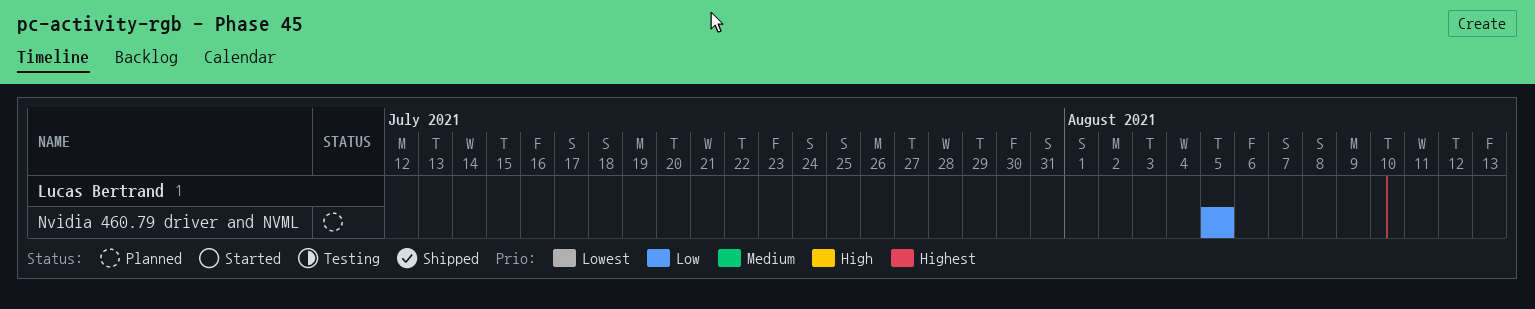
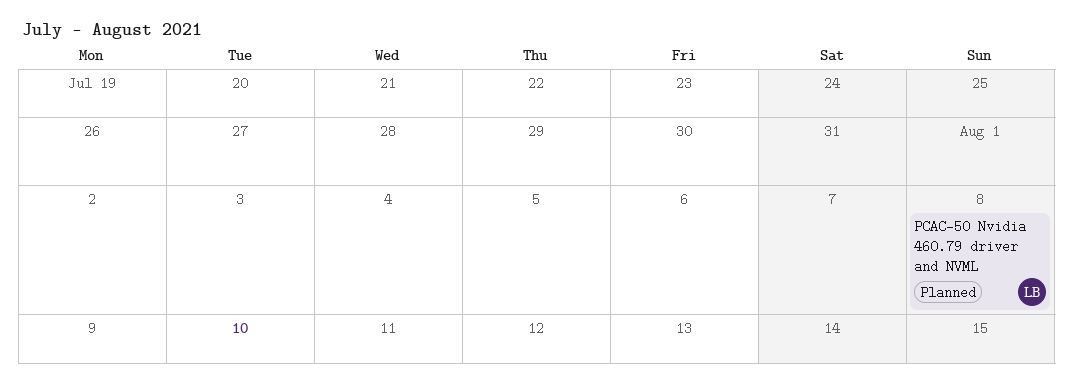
Nvidia 460.79 driver and NVML, due: Aug 5 -> Aug 8

